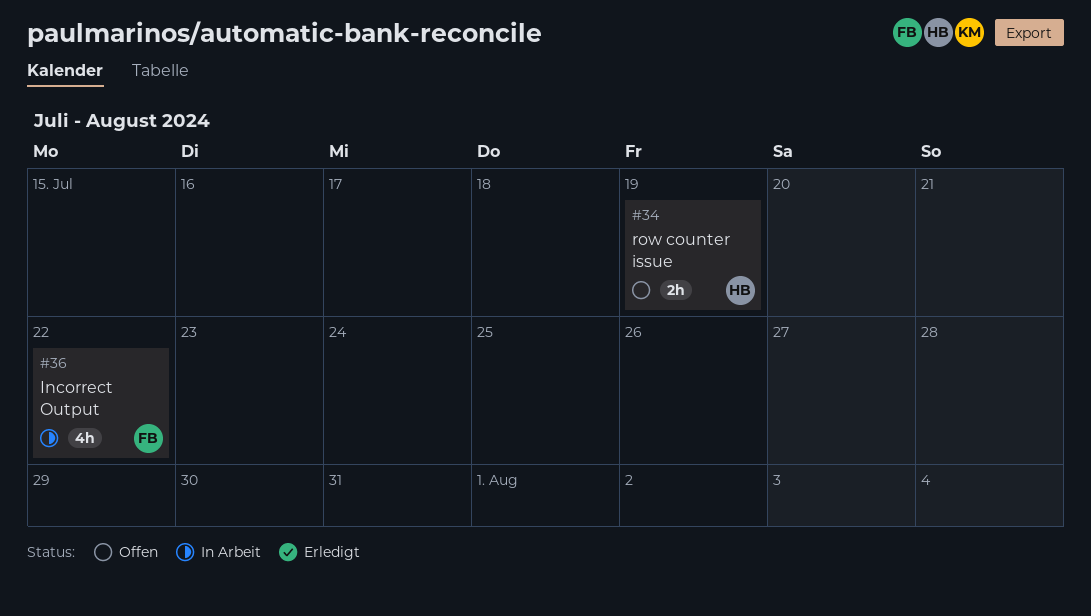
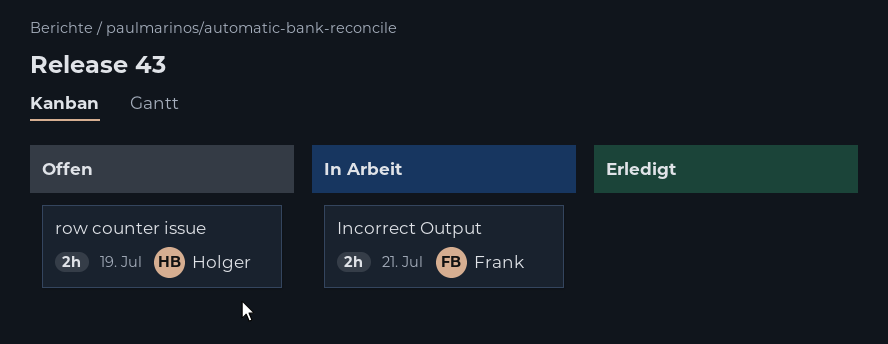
Incorrect Output, estimate: 4h -> 2h
Incorrect Output, due: Jul 22 -> Jul 21

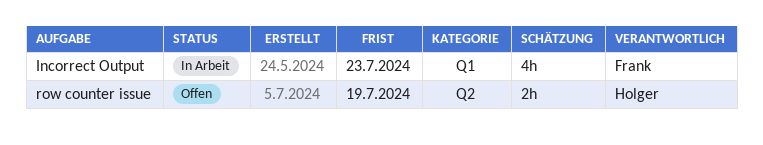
Incorrect Output, estimate: 2h -> 4h
Incorrect Output, due: Jul 21 -> Jul 23

